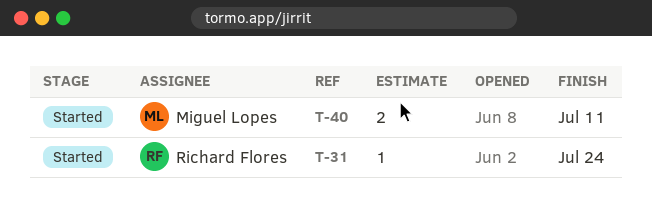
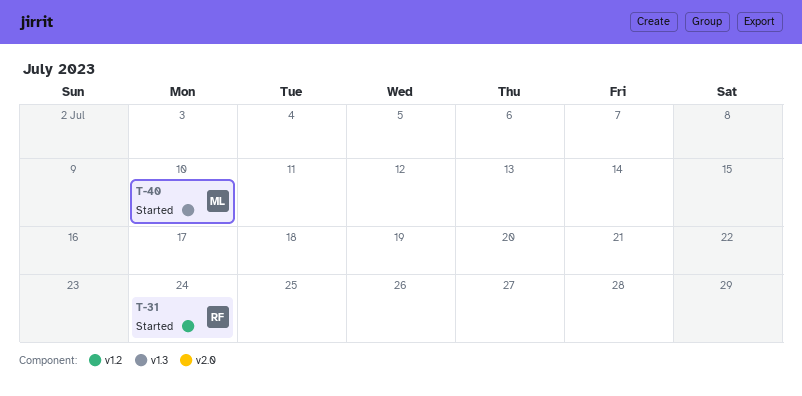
T-40, due: Jul 11 -> Jul 10

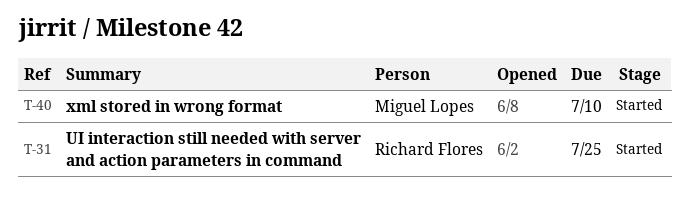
T-31, due: Jul 24 -> Jul 25

